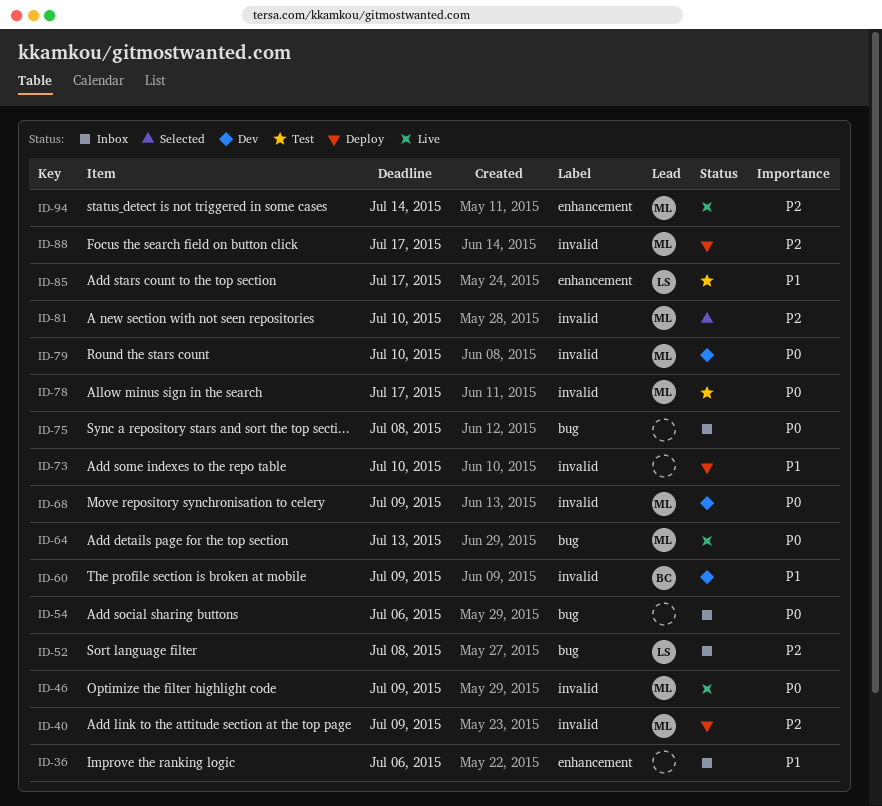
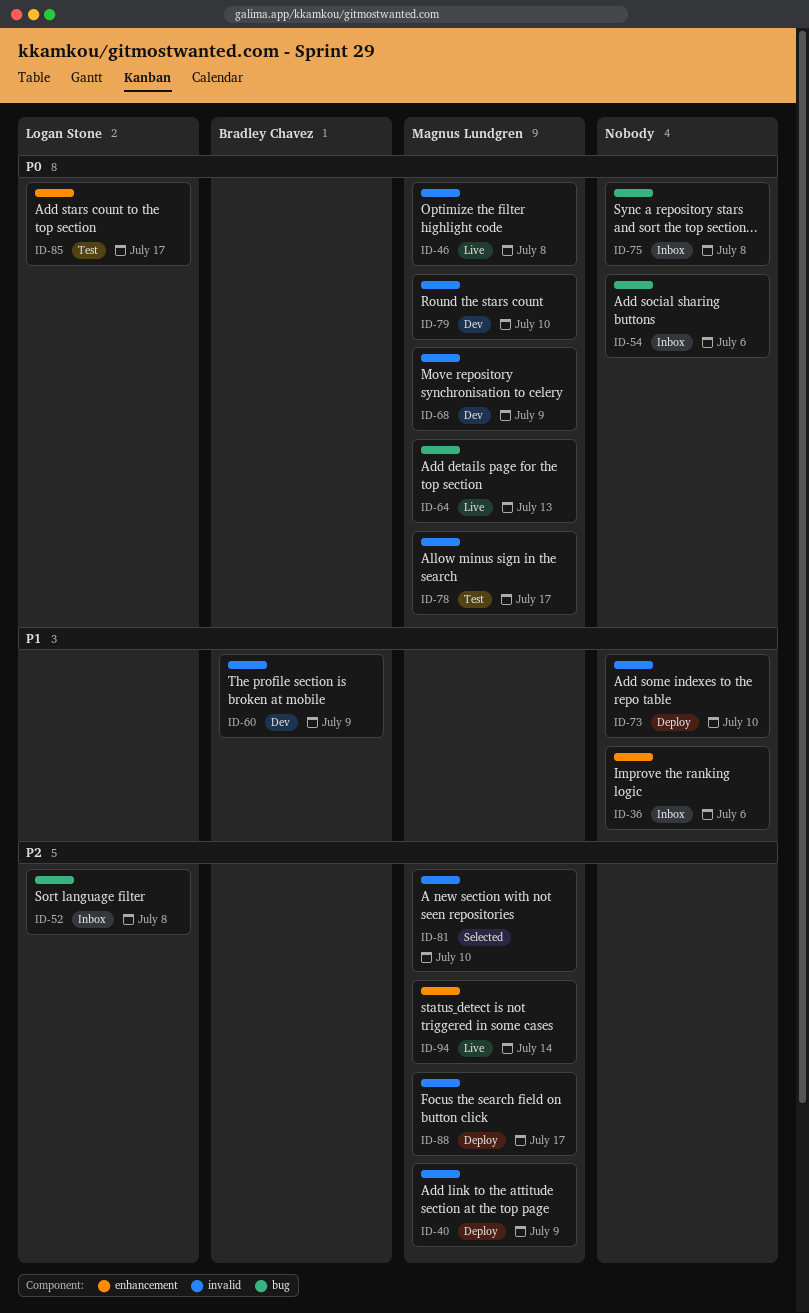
ID-46, due: Jul 9 -> Jul 8
ID-85, priority: P1 -> P0

